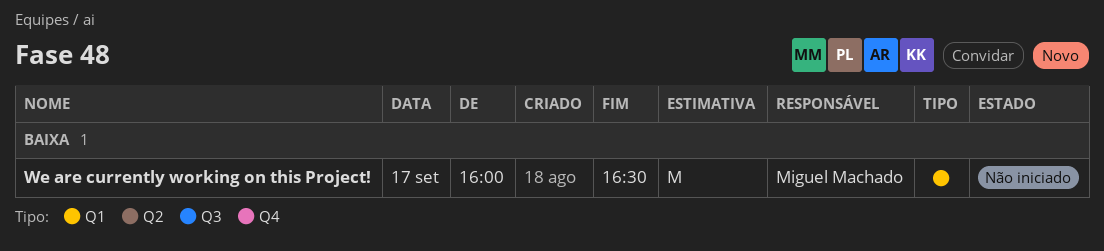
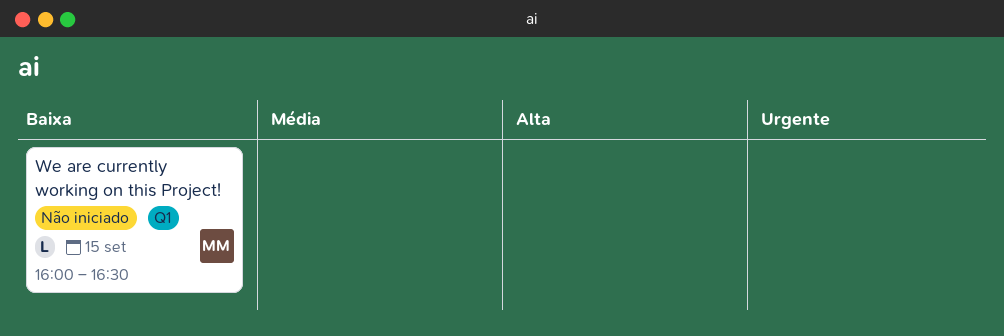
We are currently working on this Project!, estimate: M -> L
We are currently working on this Project!, day: Sep 17 -> Sep 15

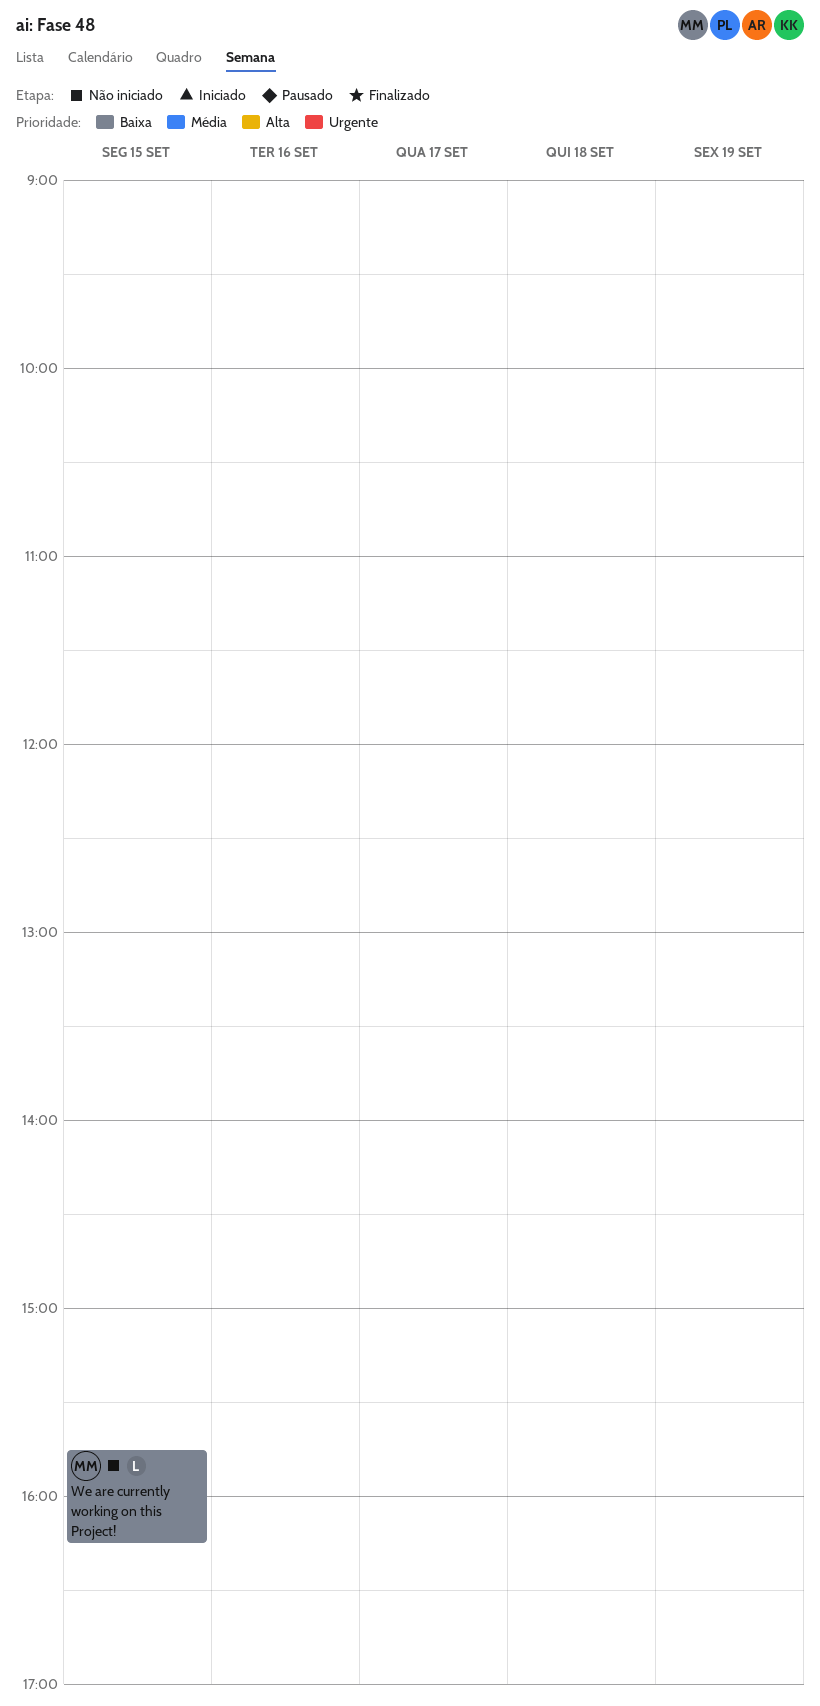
We are currently working on this Project!, begins: 16:00 -> 15:45
We are currently working on this Project!, ends: 16:30 -> 16:15

